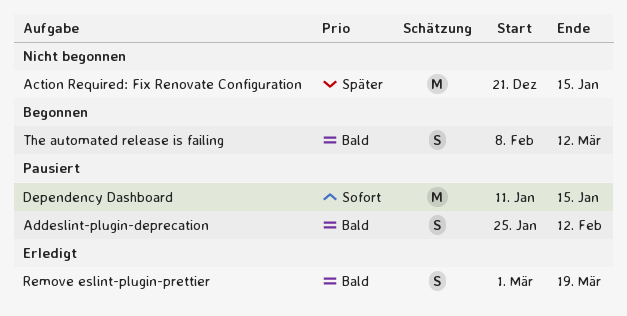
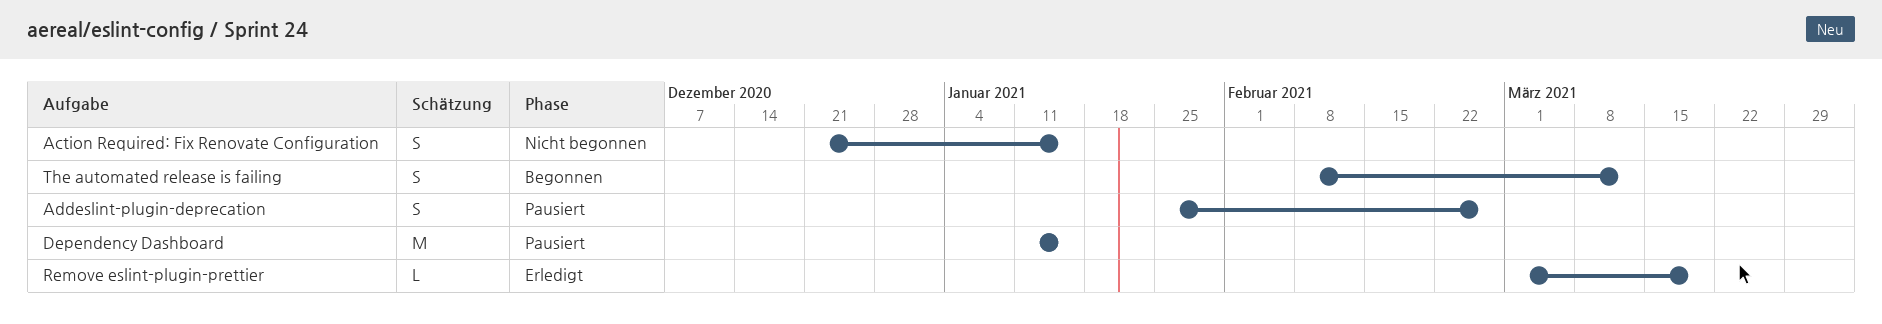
Action Required: Fix Renovate Configuration, estimate: M -> S
Addeslint-plugin-deprecation, due: Feb 12 -> Feb 26
Remove eslint-plugin-prettier, estimate: S -> L

